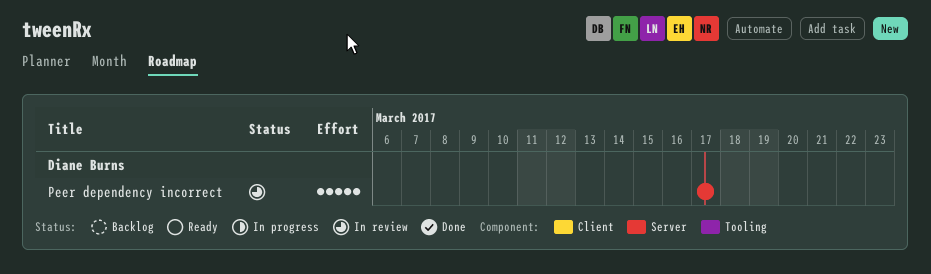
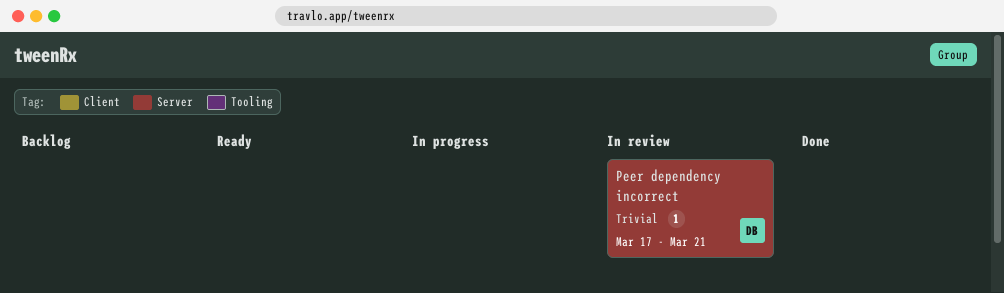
Peer dependency incorrect, estimate: 5 -> 1
Peer dependency incorrect, due: Mar 17 -> Mar 21

